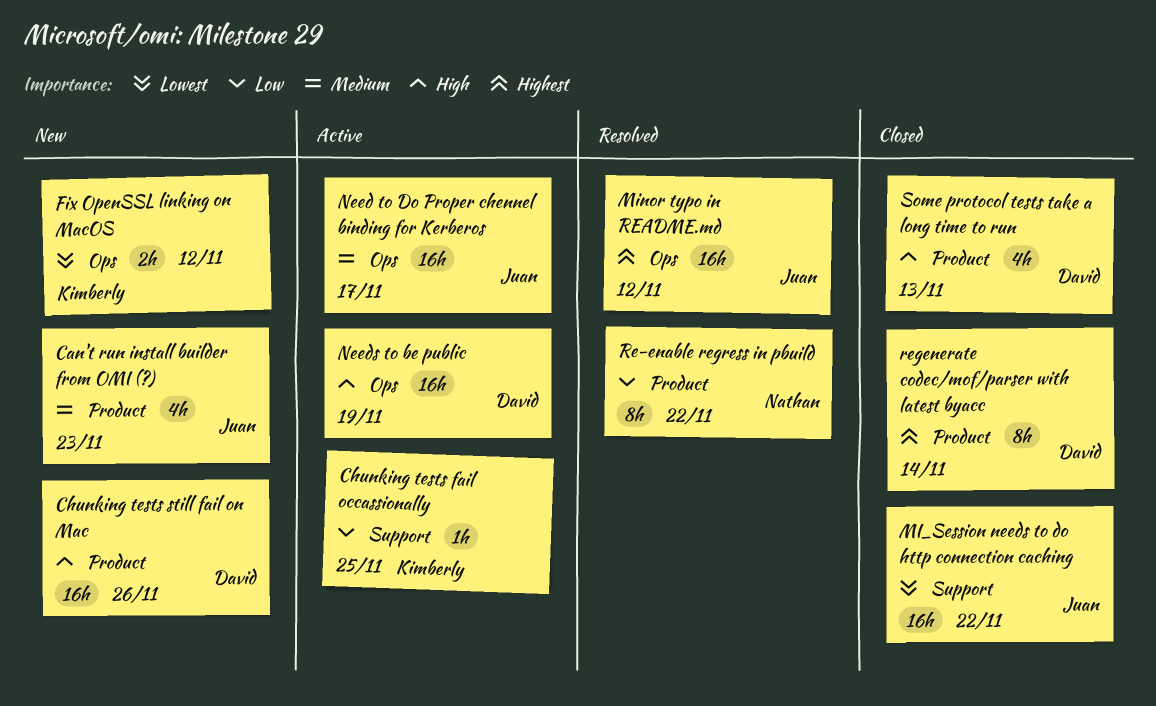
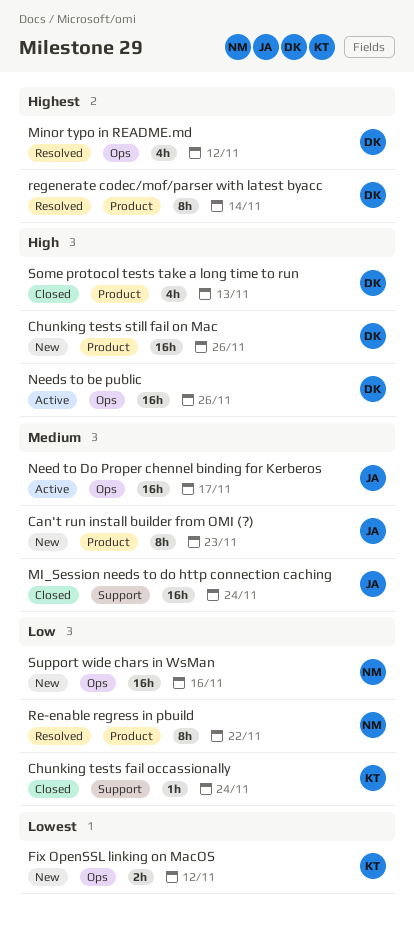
Can't run install builder from OMI (?), estimate: 4h -> 8h
Chunking tests fail occassionally, status: Active -> Closed
Chunking tests fail occassionally, due: Nov 25 -> Nov 24
MI_Session needs to do http connection caching, priority: Lowest -> Medium
MI_Session needs to do http connection caching, due: Nov 22 -> Nov 24
Minor typo in README.md, owner: Juan -> David
Minor typo in README.md, estimate: 16h -> 4h
Needs to be public, due: Nov 19 -> Nov 26
regenerate codec/mof/parser with latest byacc, status: Closed -> Resolved
Support wide chars in WsMan: none -> present

